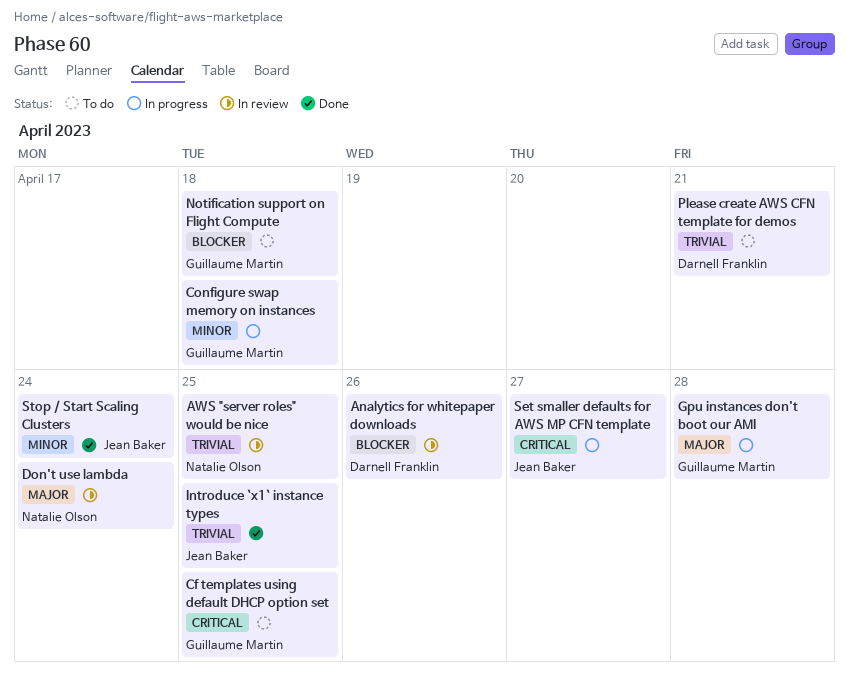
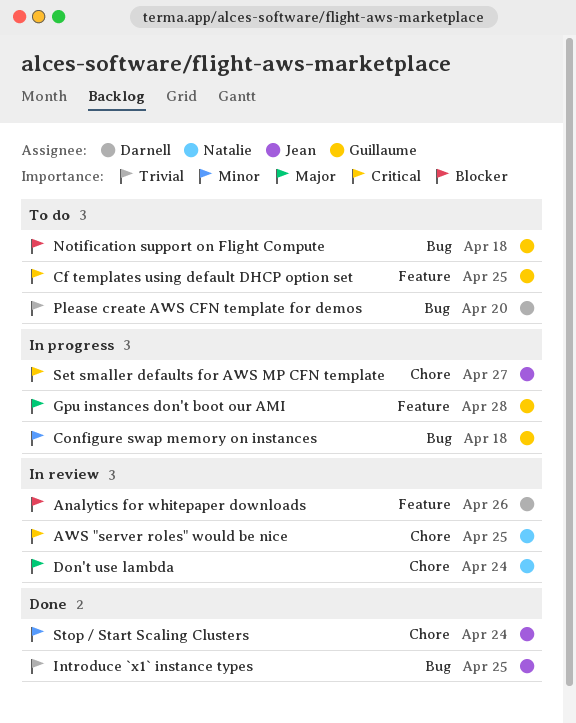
AWS "server roles" would be nice, priority: Trivial -> Critical
Please create AWS CFN template for demos, due: Apr 21 -> Apr 20

